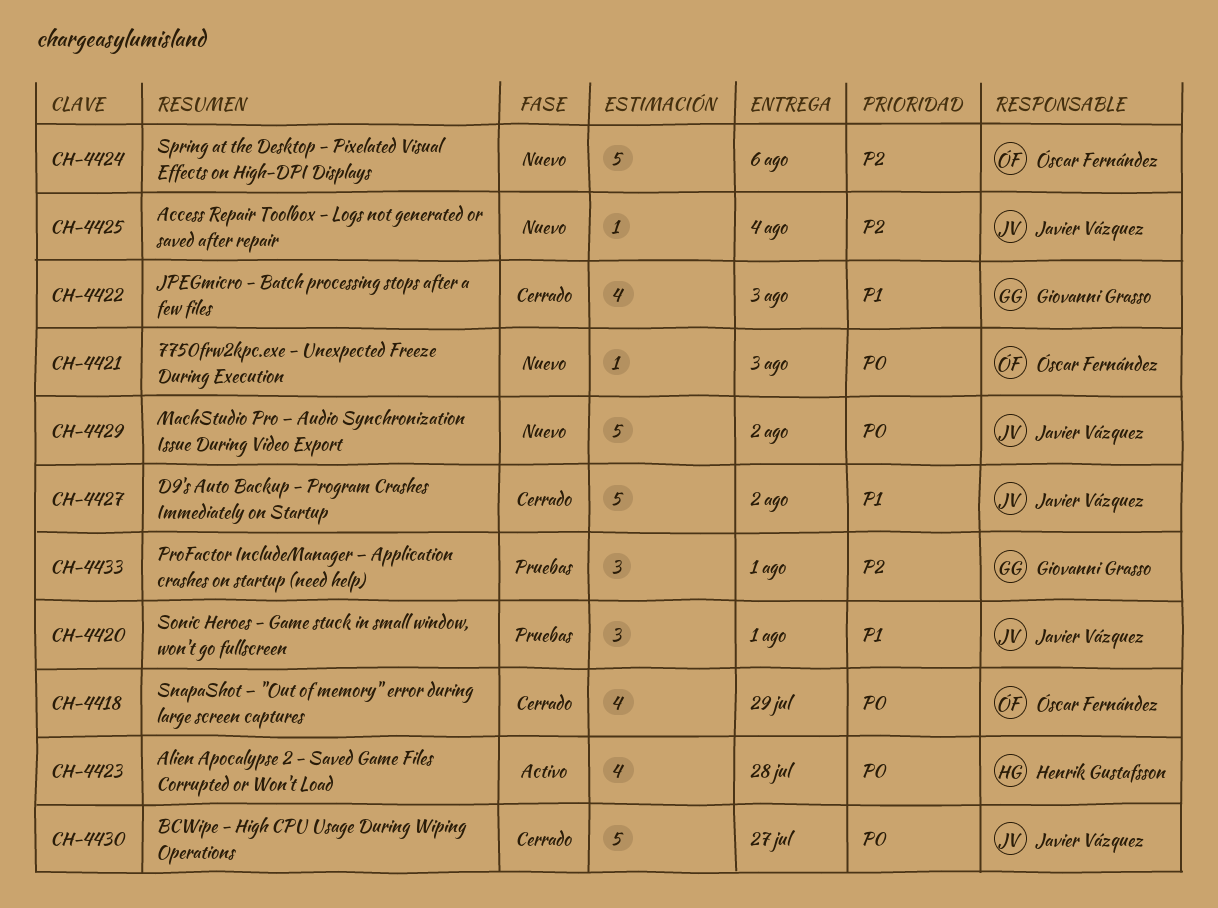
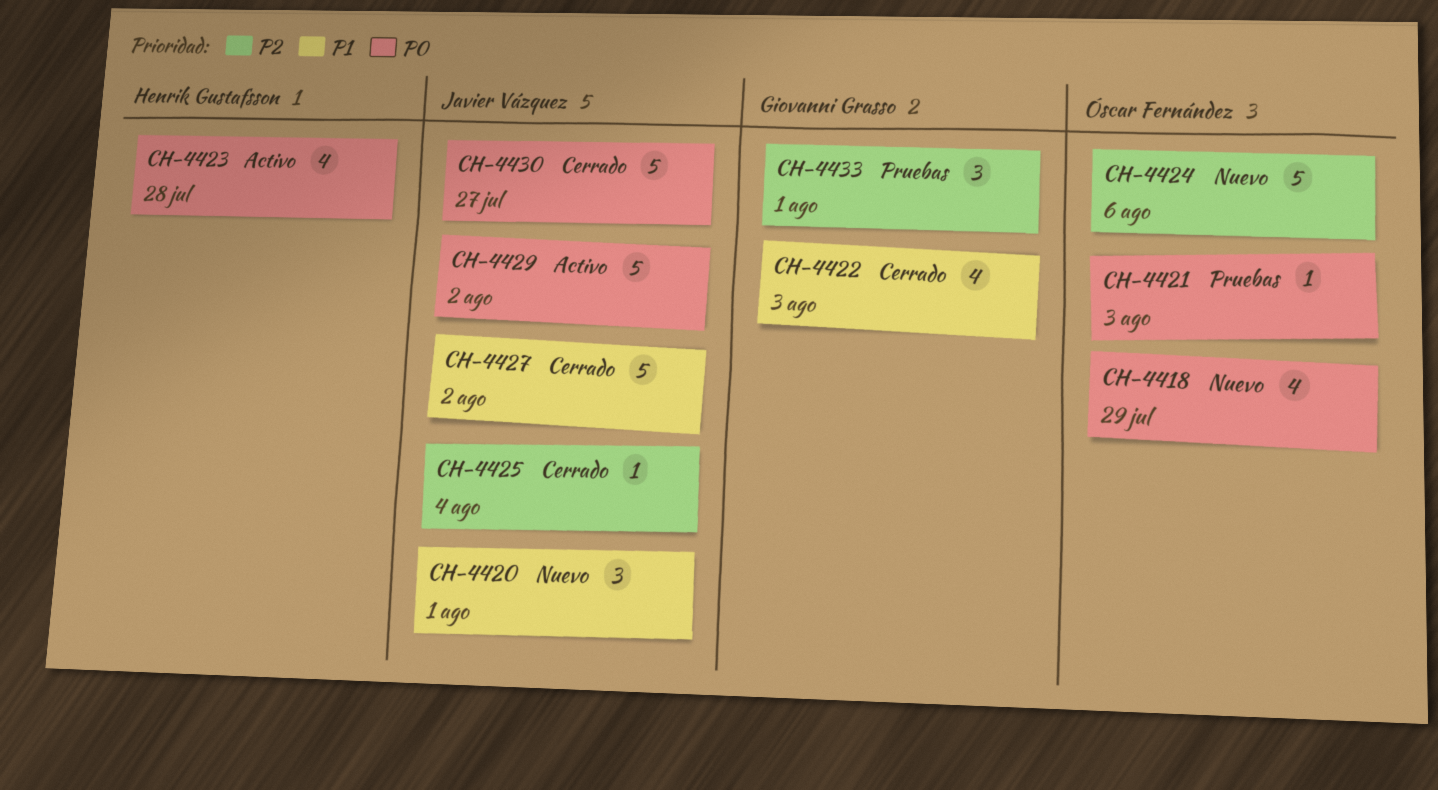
CH-4418, status: Cerrado -> Nuevo
CH-4420, status: Pruebas -> Nuevo
CH-4421, status: Nuevo -> Pruebas
CH-4425, status: Nuevo -> Cerrado
CH-4429, status: Nuevo -> Activo

